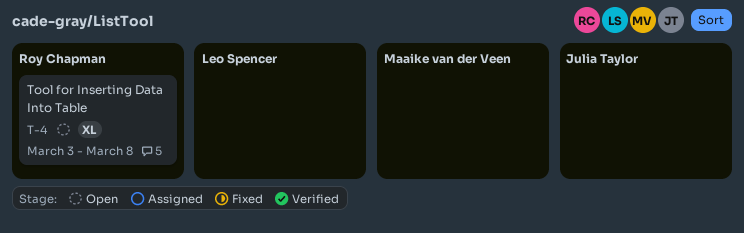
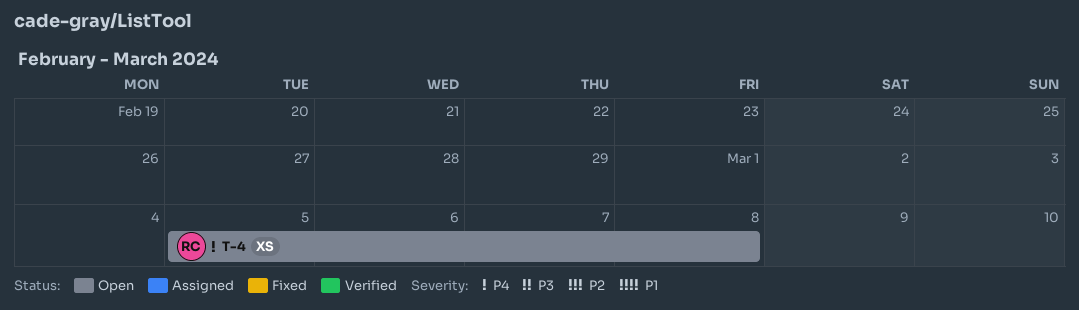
T-4, estimate: XL -> XS
T-4, start: Mar 3 -> Mar 5

